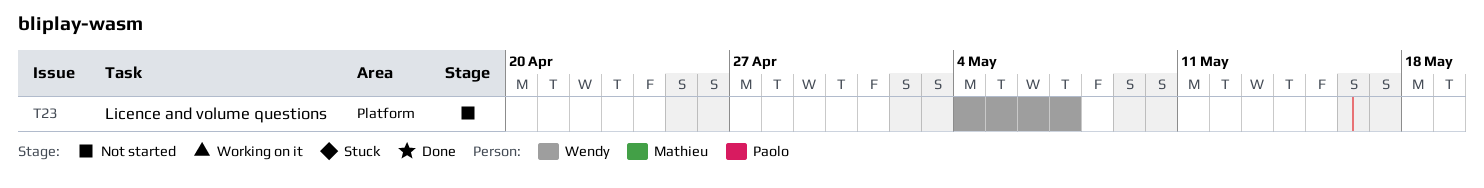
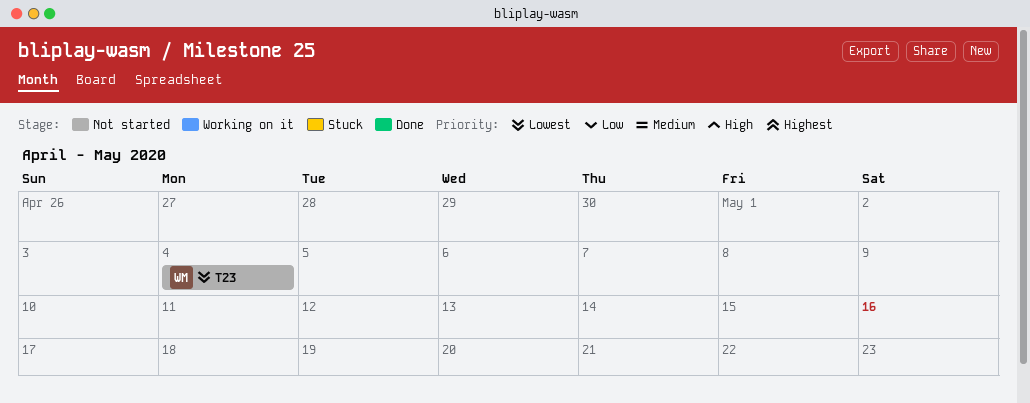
T23, due: May 7 -> May 4

